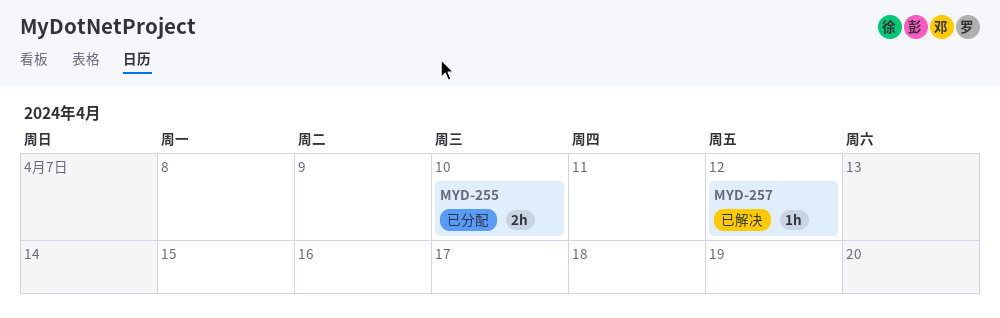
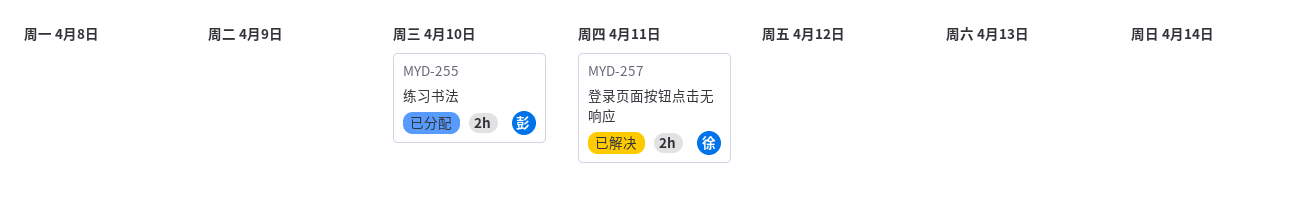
MYD-257, estimate: 1h -> 2h
MYD-257, due: Apr 12 -> Apr 11

